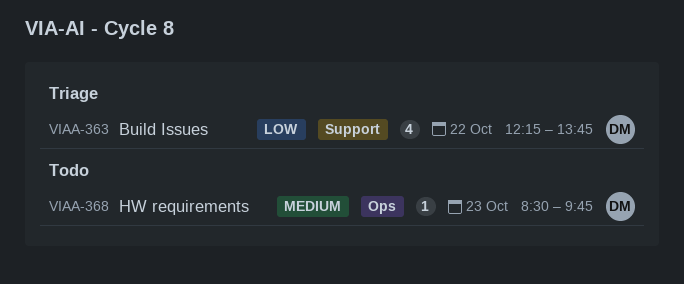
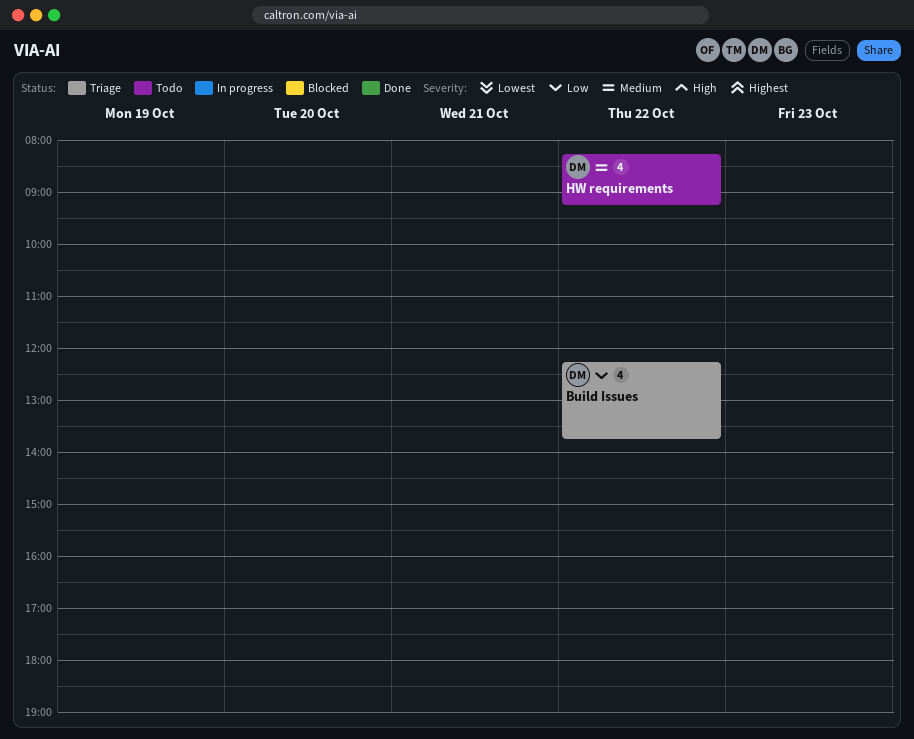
HW requirements, estimate: 1 -> 4
HW requirements, day: Oct 23 -> Oct 22
HW requirements, begins: 08:30 -> 08:15
HW requirements, ends: 09:45 -> 09:15

